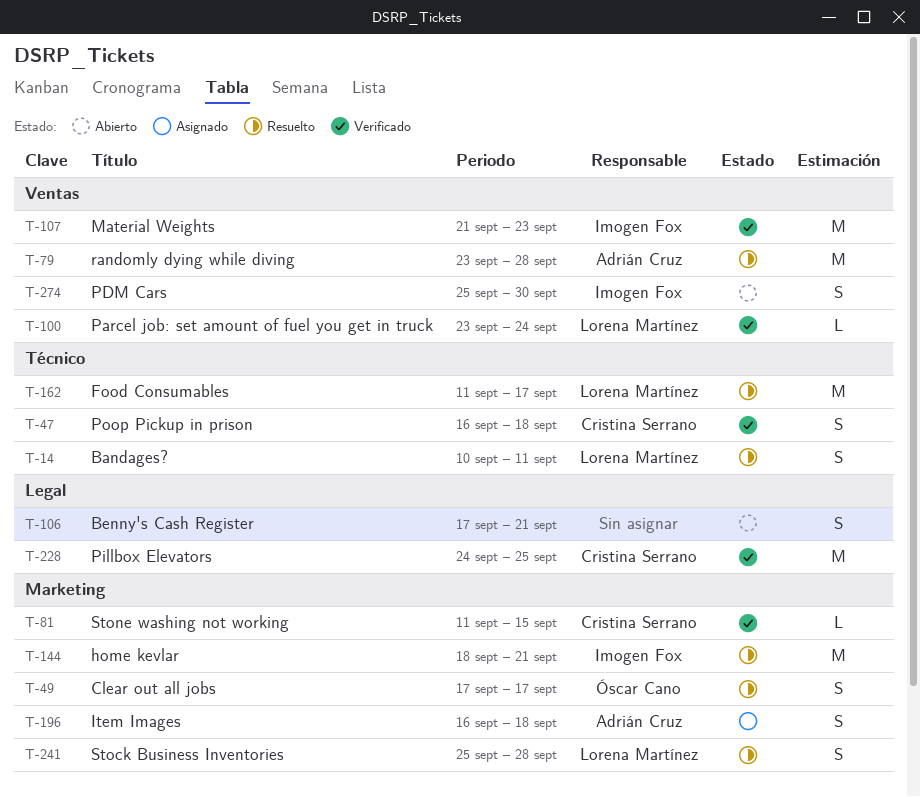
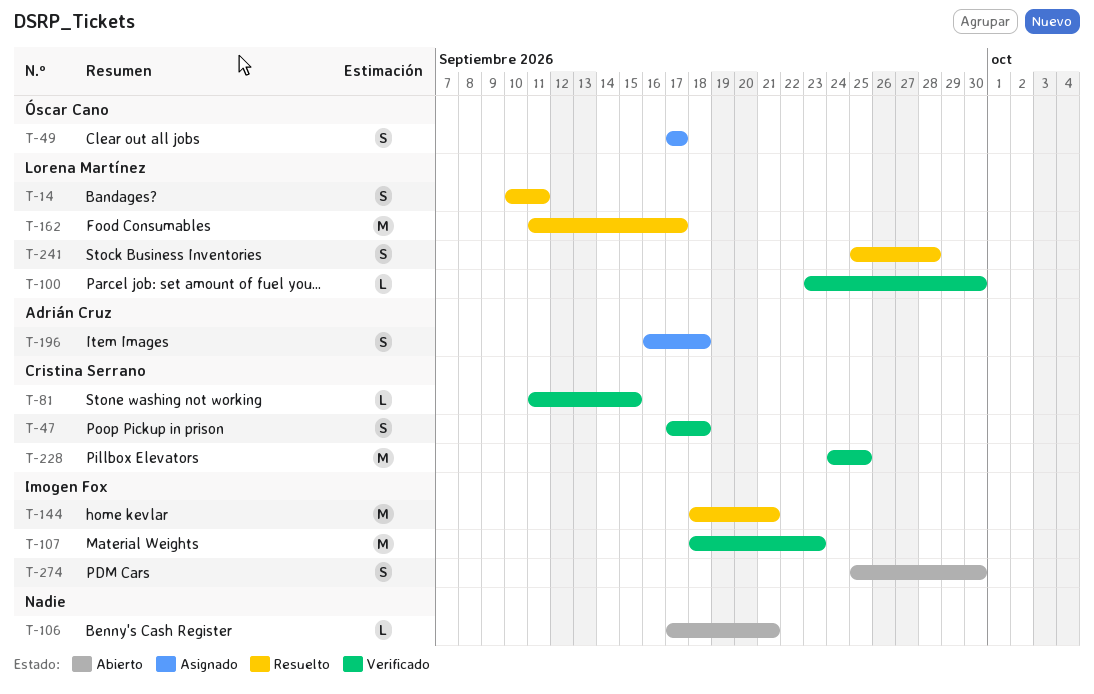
T-47, start: Sep 16 -> Sep 17
T-49, status: Resuelto -> Asignado
T-79: present -> none
T-100, due: Sep 24 -> Sep 30
T-106, estimate: S -> L
T-107, start: Sep 21 -> Sep 18

